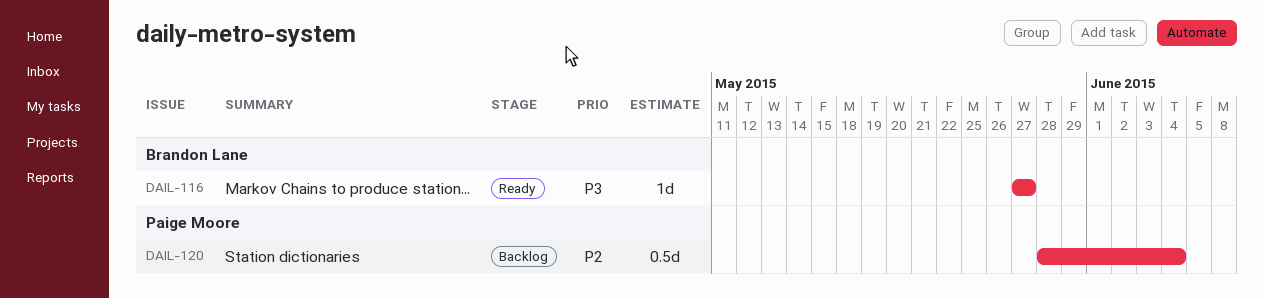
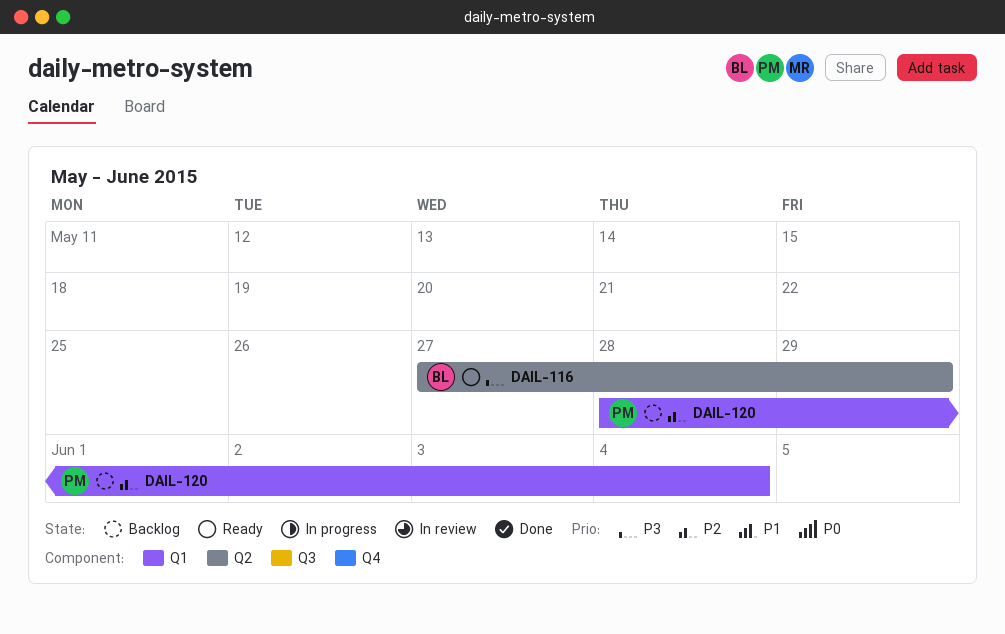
DAIL-116, due: May 27 -> May 29

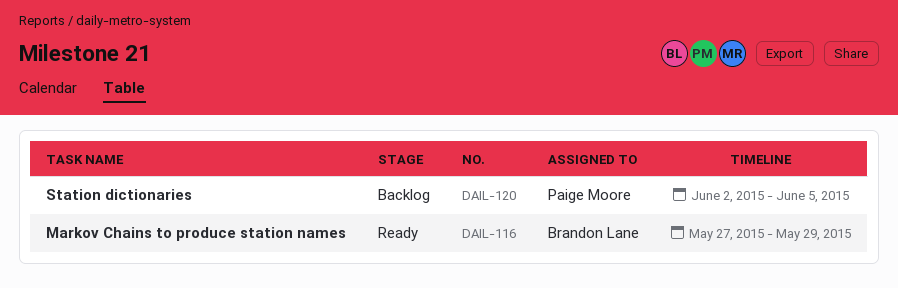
DAIL-120, start: May 28 -> Jun 2
DAIL-120, due: Jun 4 -> Jun 5

